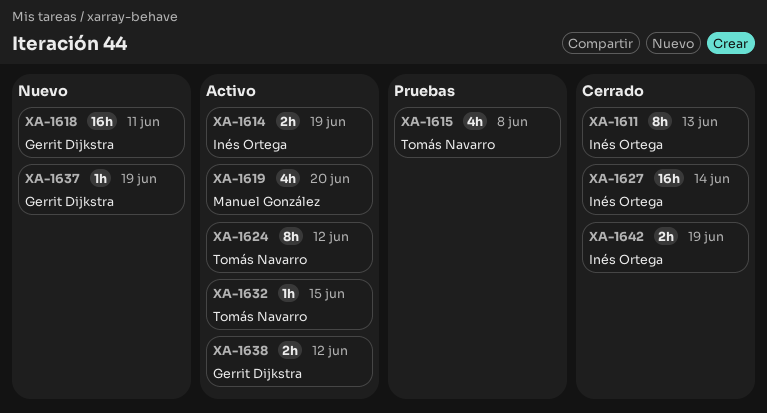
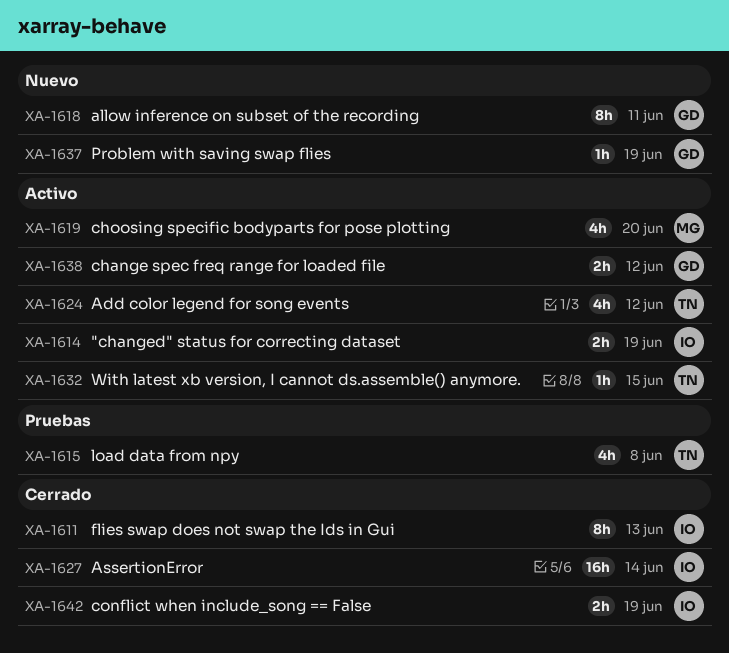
XA-1618, estimate: 16h -> 8h
XA-1624, estimate: 8h -> 4h

